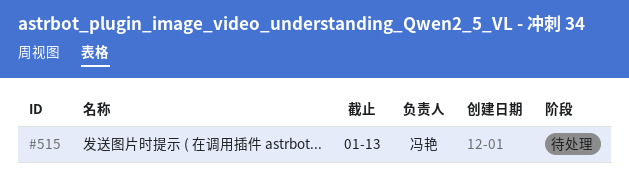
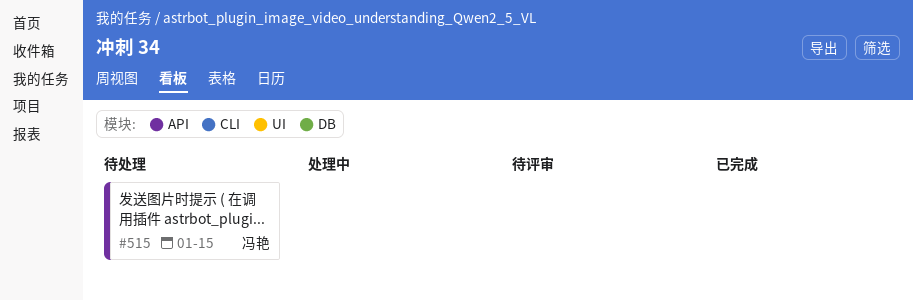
#515, due: Jan 13 -> Jan 15

